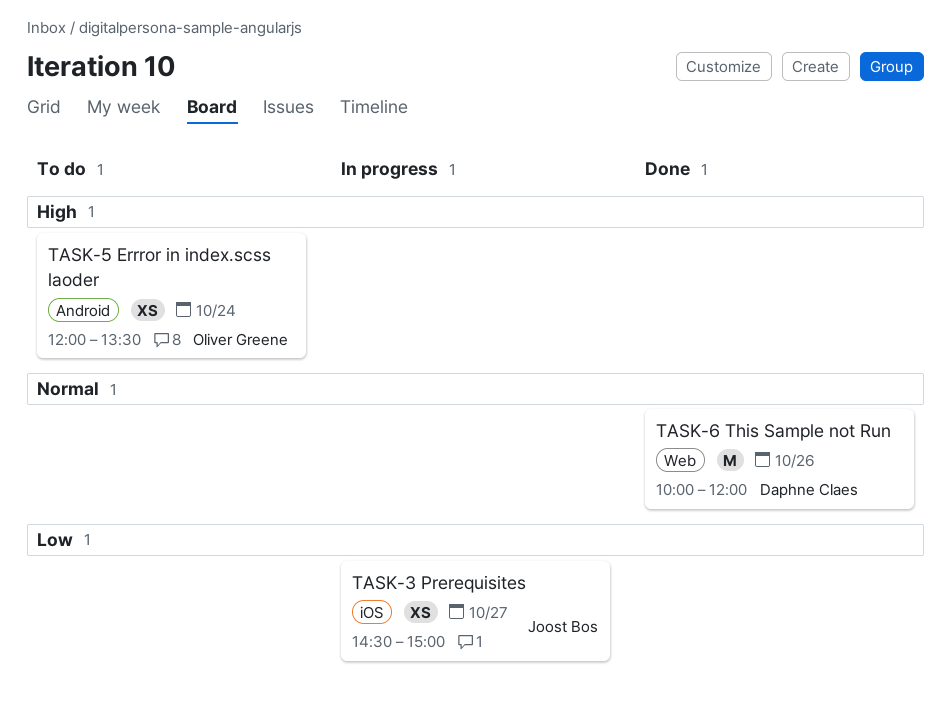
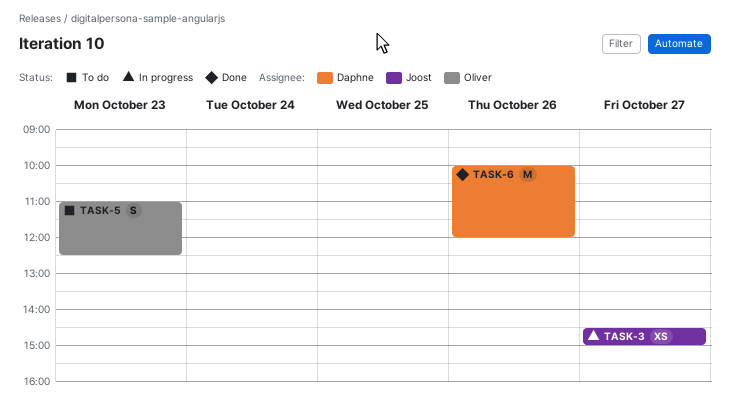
TASK-5, estimate: XS -> S
TASK-5, day: Oct 24 -> Oct 23
TASK-5, begins: 12:00 -> 11:00
TASK-5, ends: 13:30 -> 12:30

